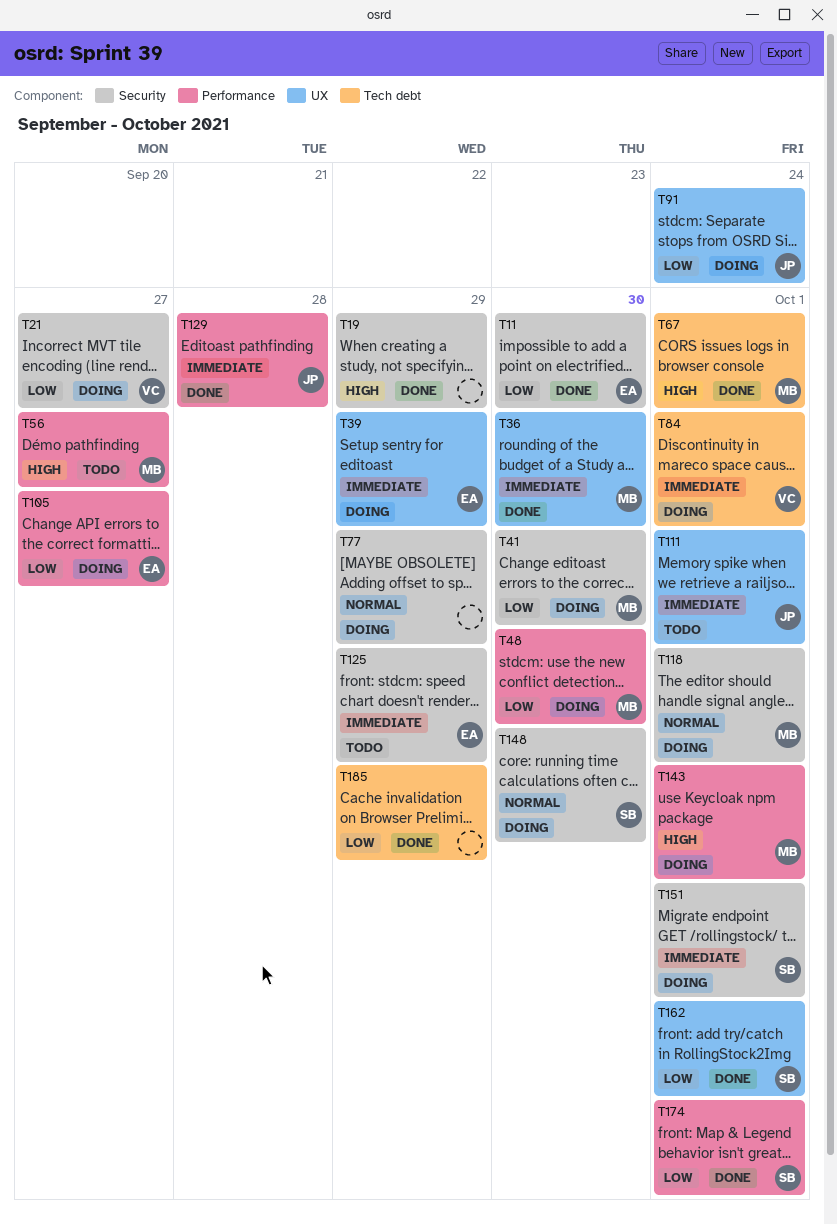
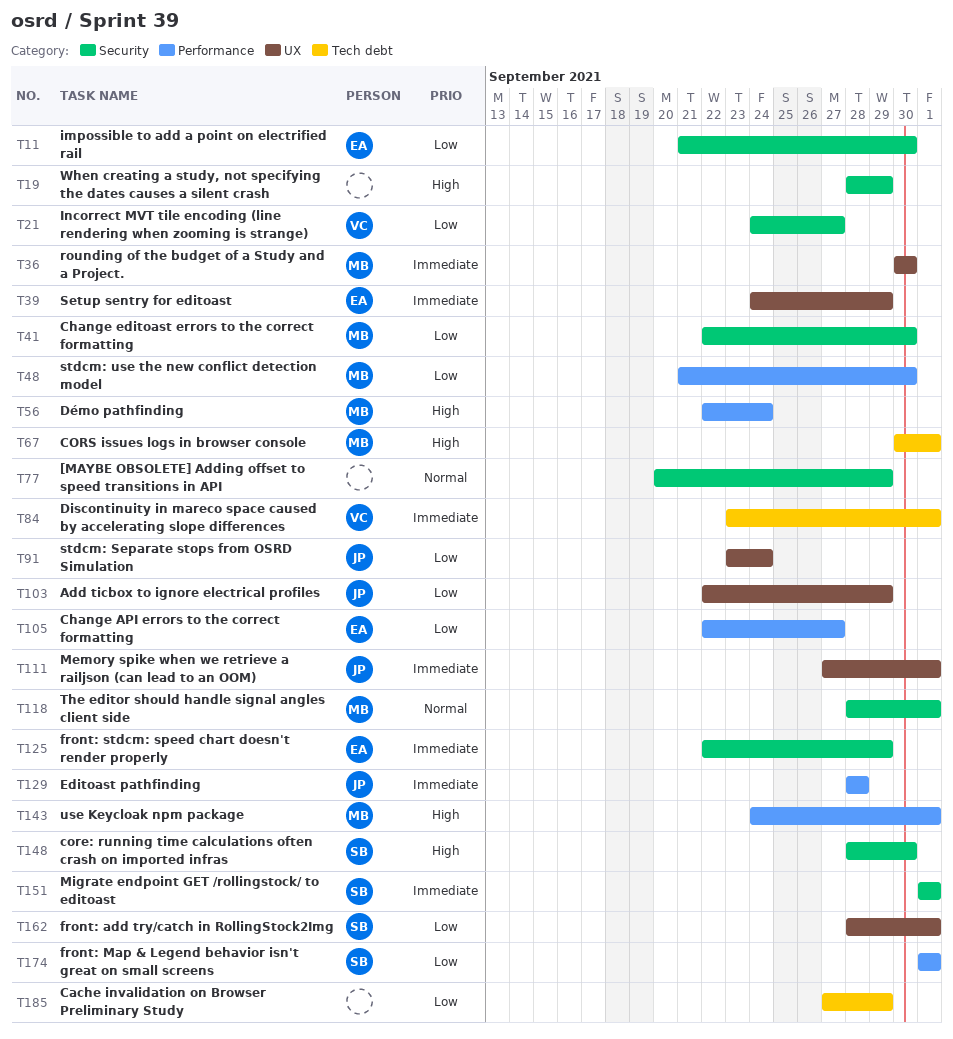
T56, due: Sep 27 -> Sep 24
T103: none -> present
T148, priority: Normal -> High

